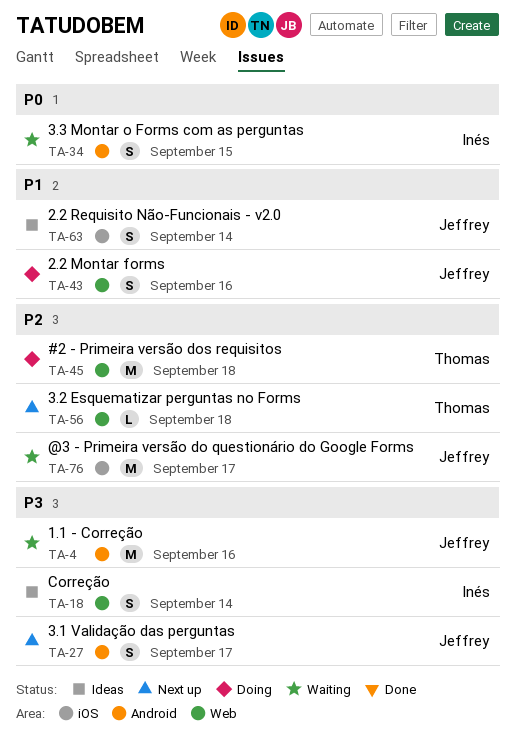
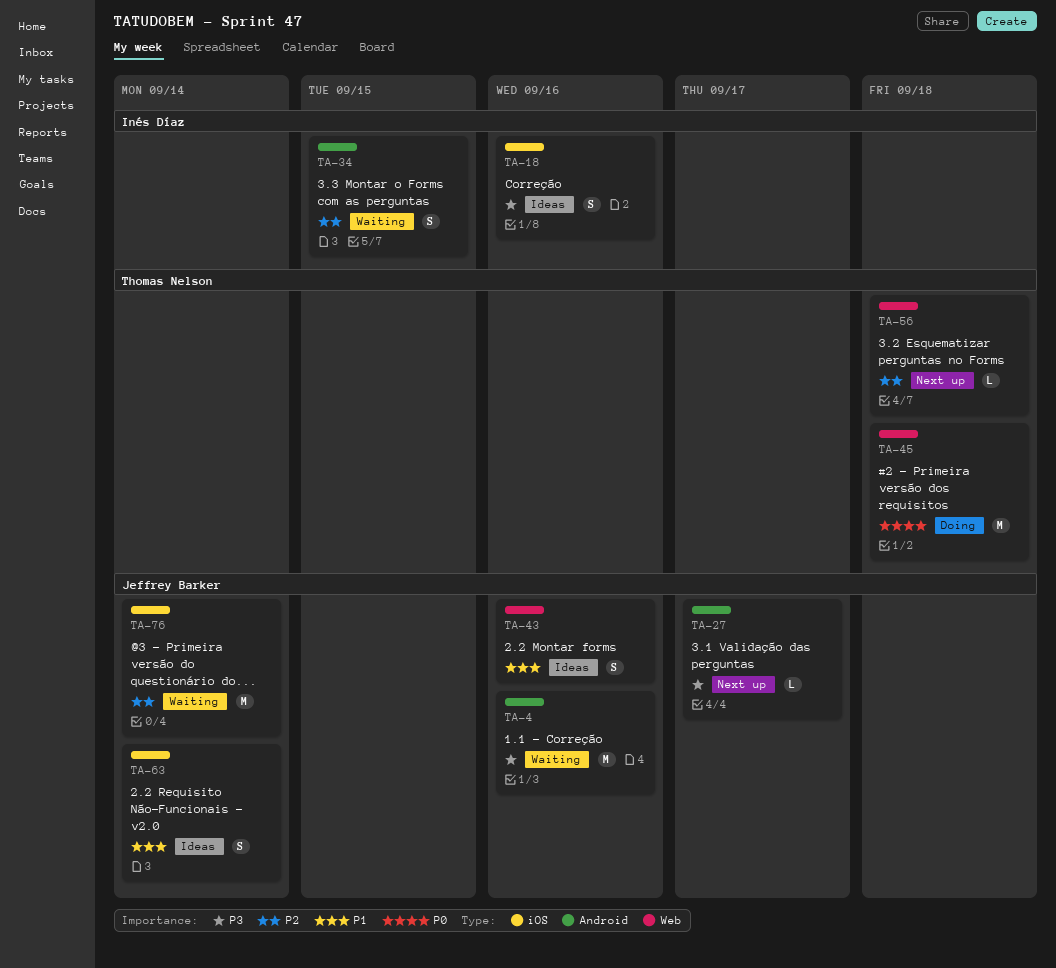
TA-18, label: Web -> iOS
TA-18, due: Sep 14 -> Sep 16
TA-27, estimate: S -> L
TA-34, priority: P0 -> P2
TA-43, status: Doing -> Ideas
TA-45, priority: P2 -> P0
TA-76, due: Sep 17 -> Sep 14

